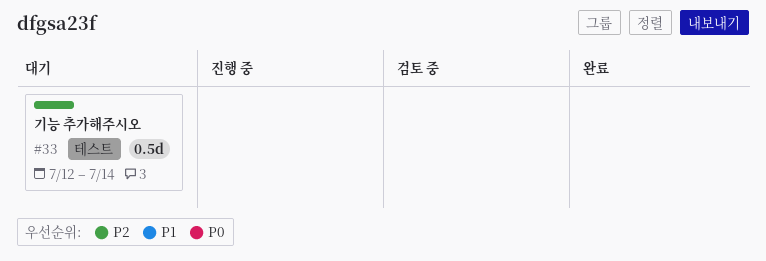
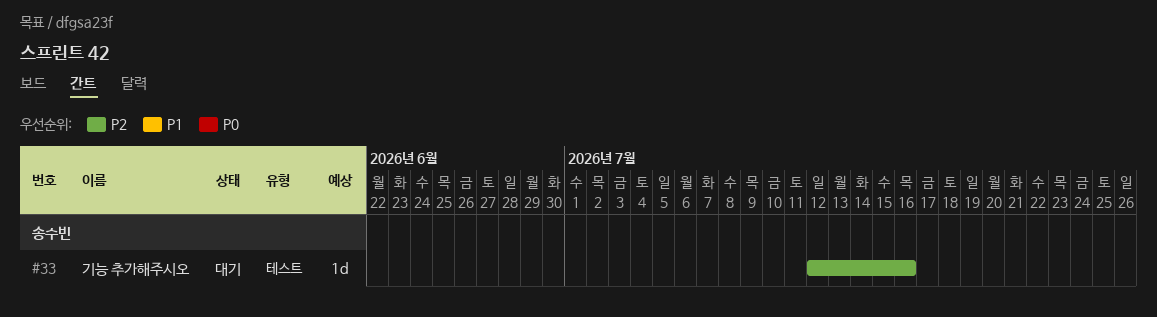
#33, estimate: 0.5d -> 1d
#33, due: Jul 14 -> Jul 16

